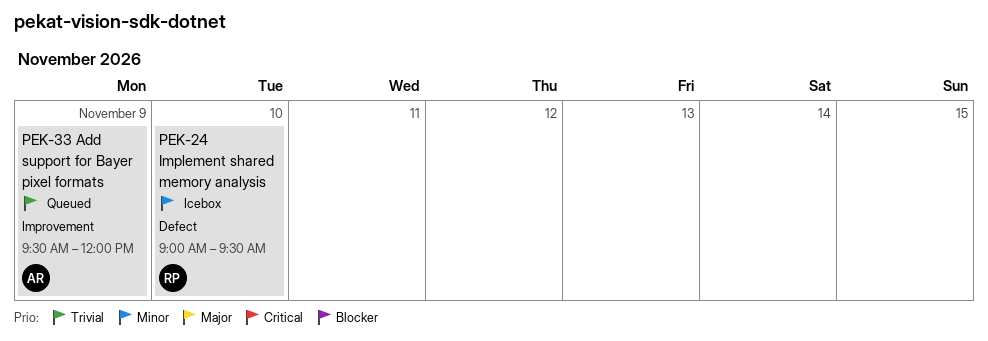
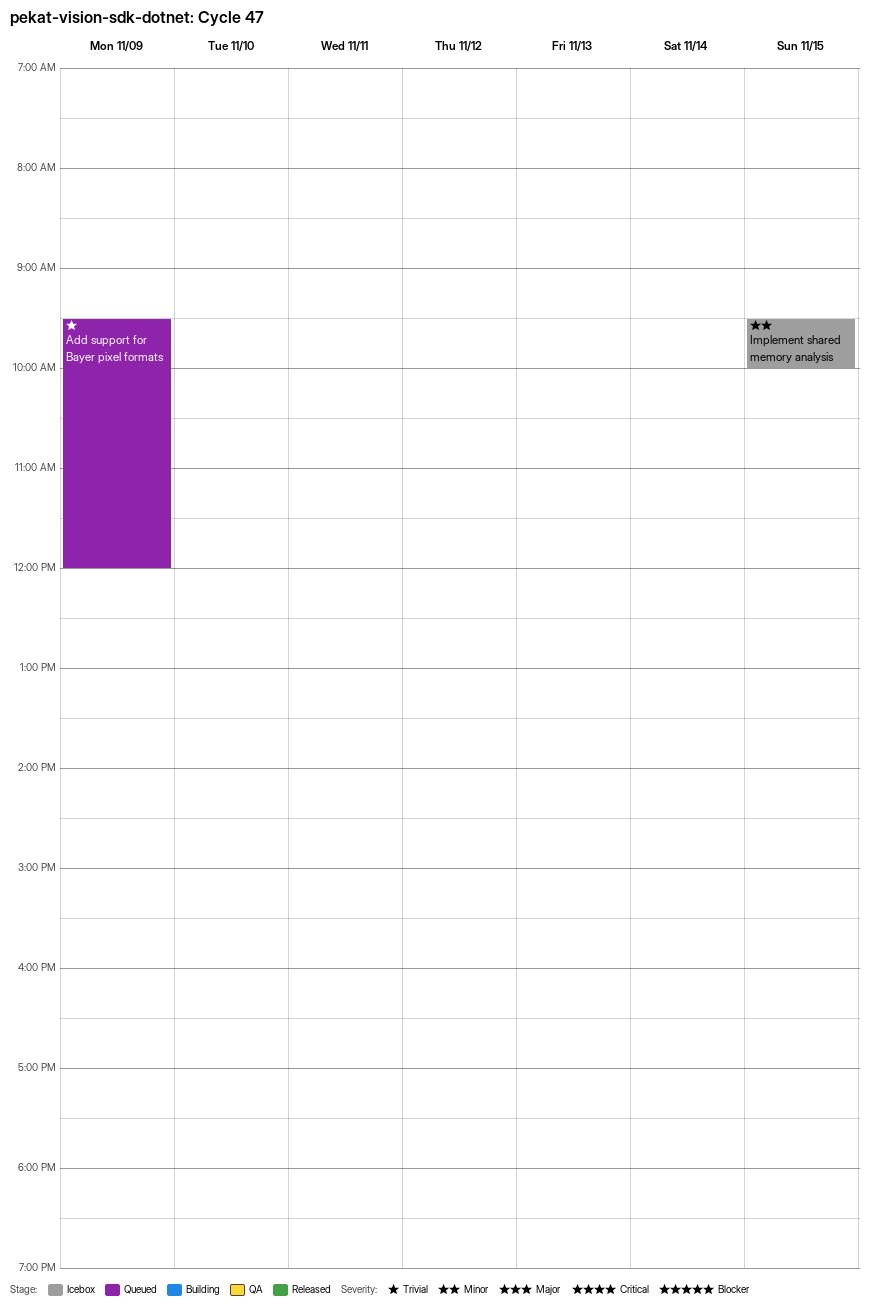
Implement shared memory analysis, day: Nov 10 -> Nov 15
Implement shared memory analysis, begins: 09:00 -> 09:30
Implement shared memory analysis, ends: 09:30 -> 10:00

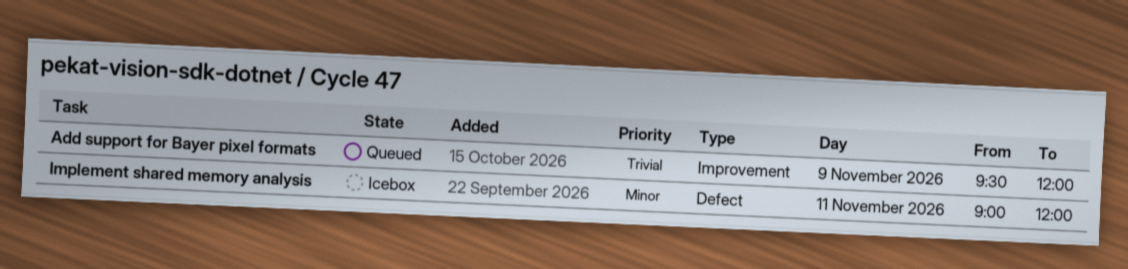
Implement shared memory analysis, day: Nov 15 -> Nov 11
Implement shared memory analysis, begins: 09:30 -> 09:00
Implement shared memory analysis, ends: 10:00 -> 12:00

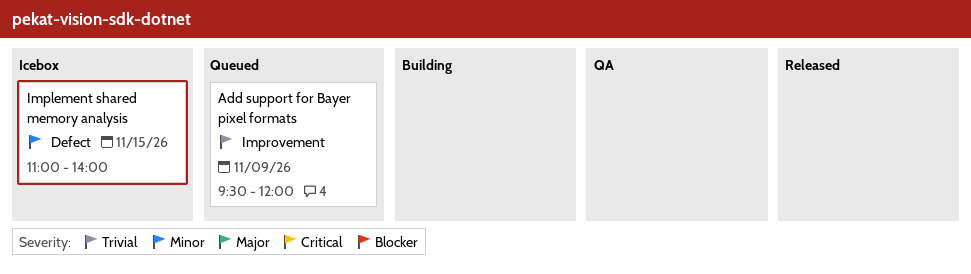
Implement shared memory analysis, day: Nov 11 -> Nov 15
Implement shared memory analysis, begins: 09:00 -> 11:00
Implement shared memory analysis, ends: 12:00 -> 14:00

